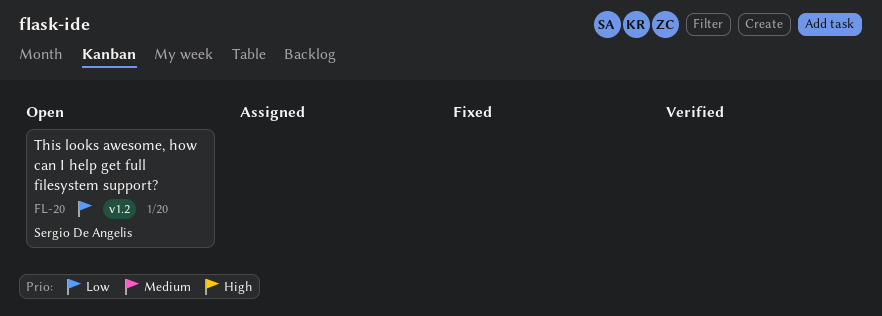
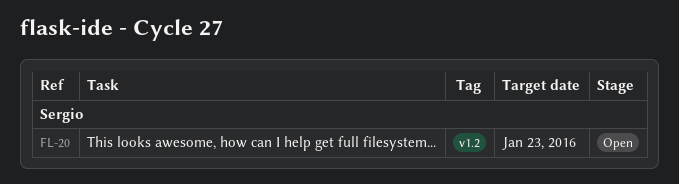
FL-20, due: Jan 20 -> Jan 23

